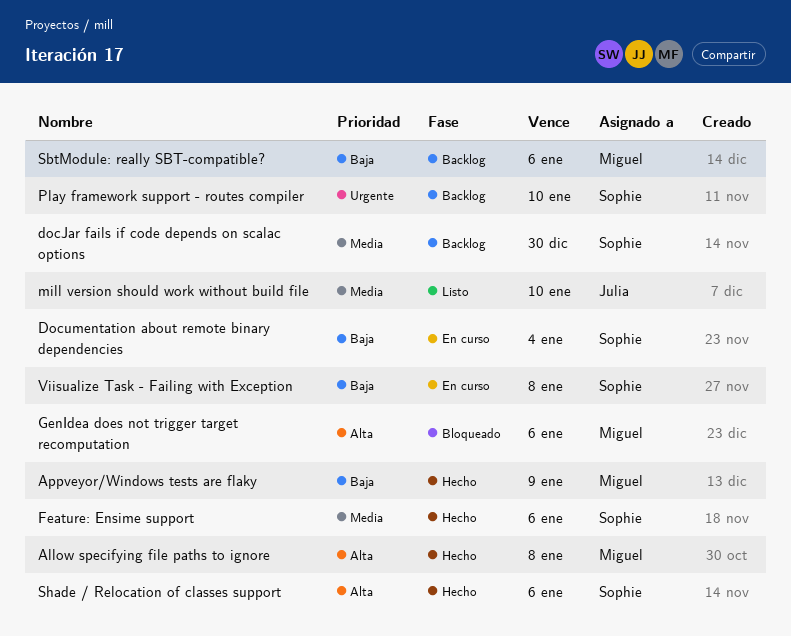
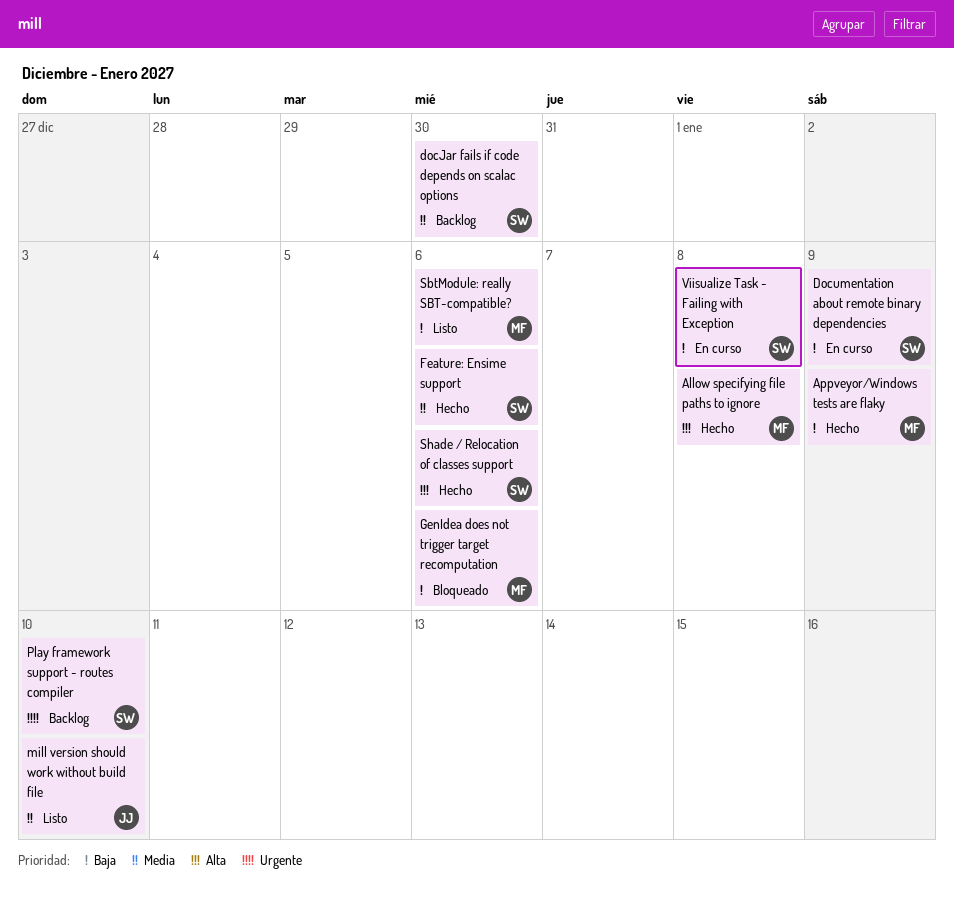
Documentation about remote binary dependencies, due: Jan 4 -> Jan 9
GenIdea does not trigger target recomputation, priority: Alta -> Baja
SbtModule: really SBT-compatible?, status: Backlog -> Listo

